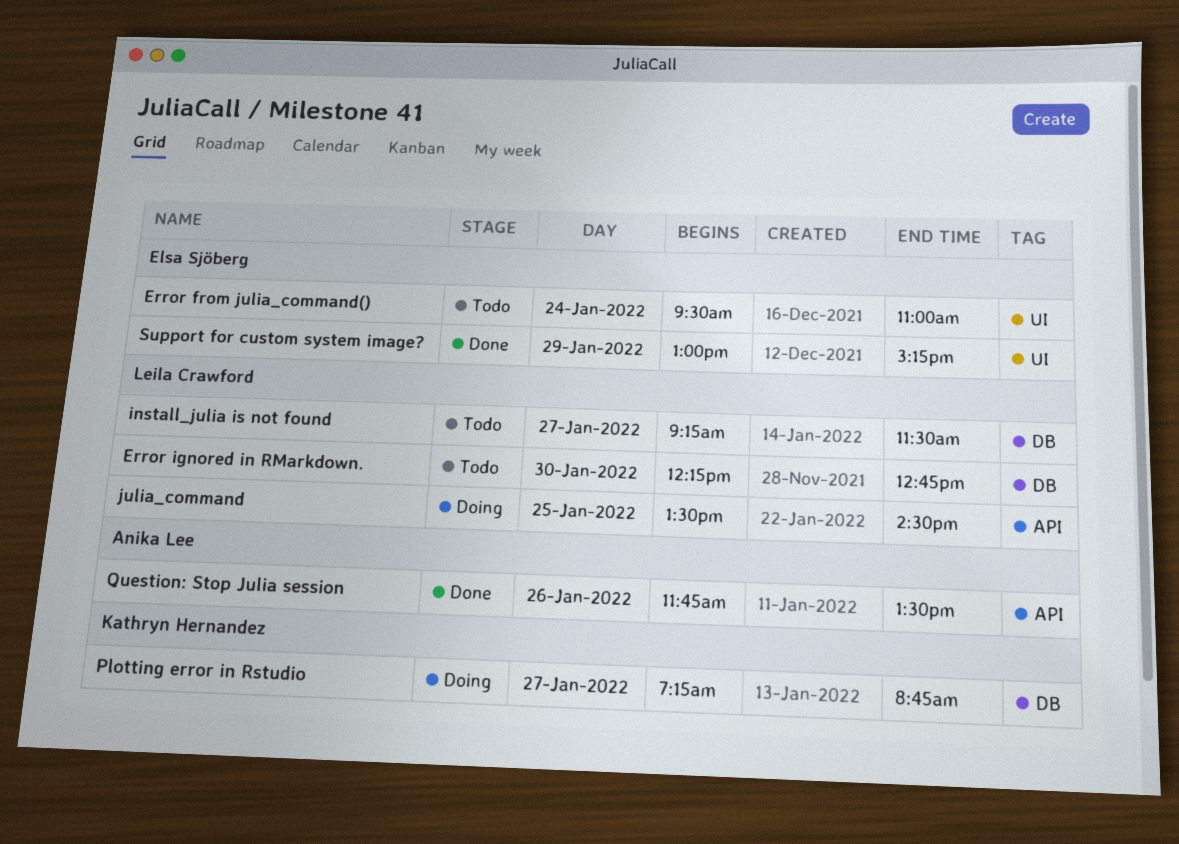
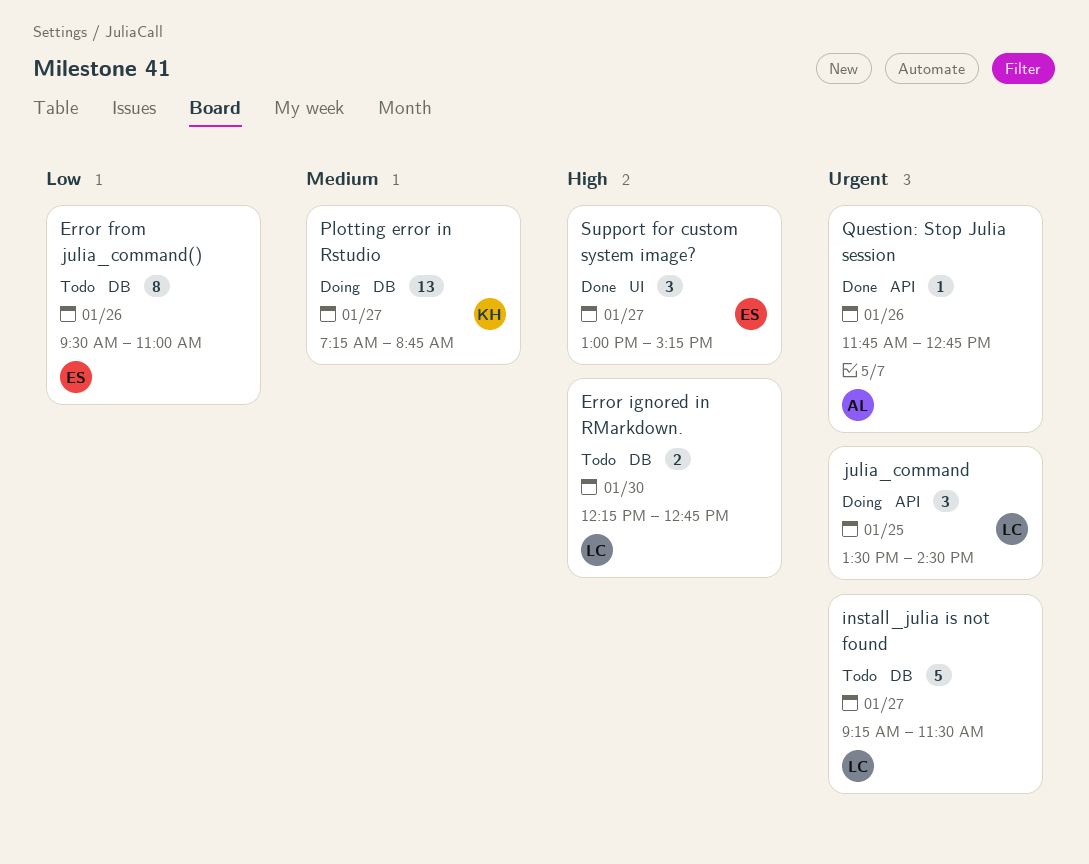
Error from julia_command(), label: UI -> DB
Error from julia_command(), day: Jan 24 -> Jan 26
Question: Stop Julia session, ends: 13:30 -> 12:45
Support for custom system image?, day: Jan 29 -> Jan 27

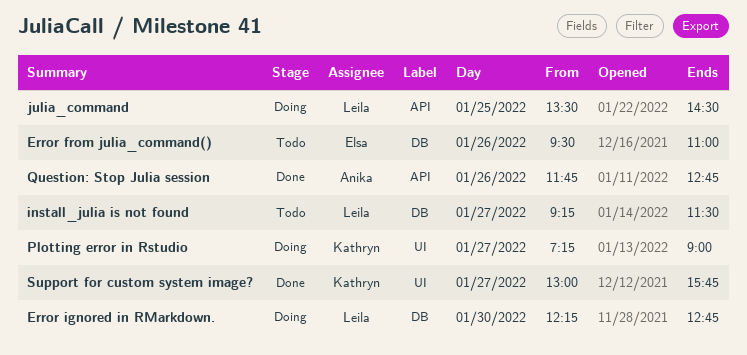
Error ignored in RMarkdown., status: Todo -> Doing
Plotting error in Rstudio, label: DB -> UI
Plotting error in Rstudio, ends: 08:45 -> 09:00
Support for custom system image?, owner: Elsa -> Kathryn
Support for custom system image?, ends: 15:15 -> 15:45

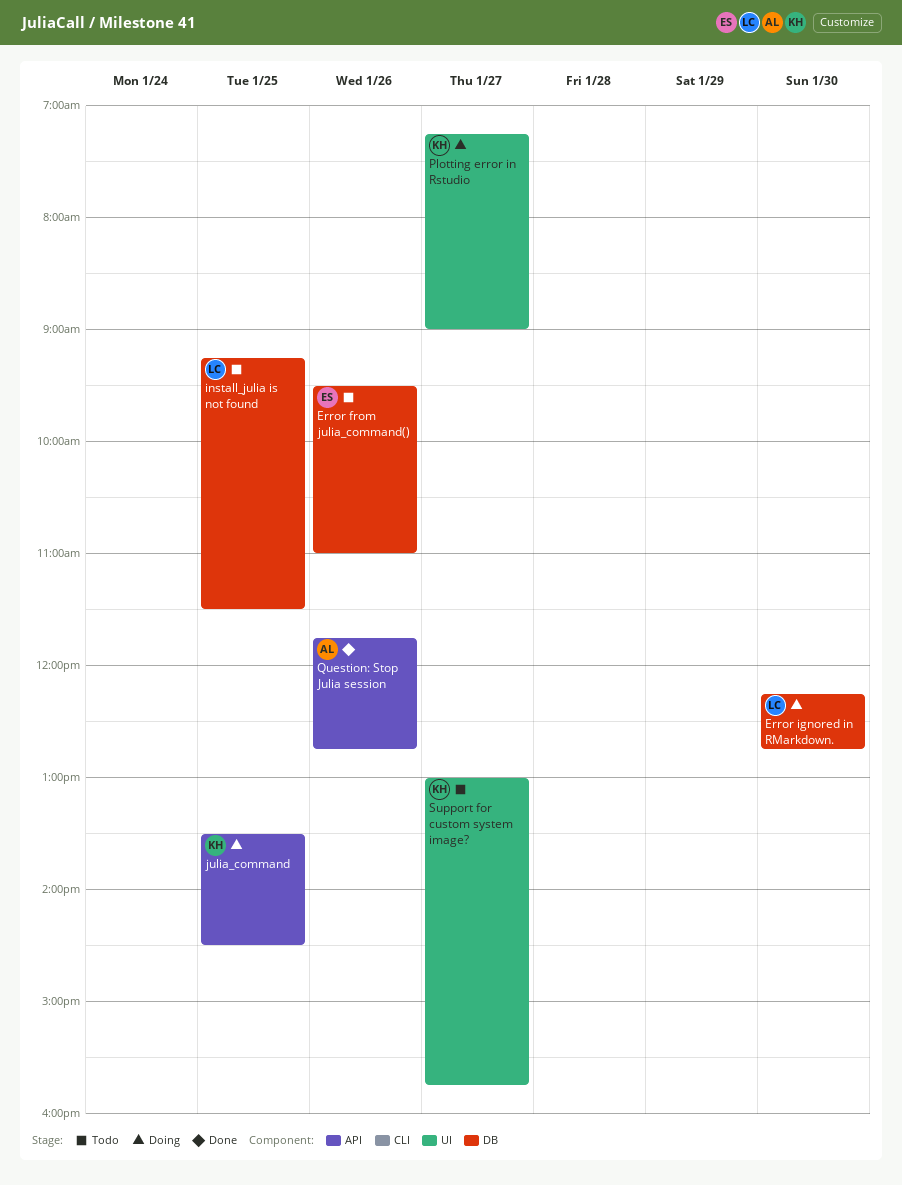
install_julia is not found, day: Jan 27 -> Jan 25
julia_command, owner: Leila -> Kathryn
Support for custom system image?, status: Done -> Todo

